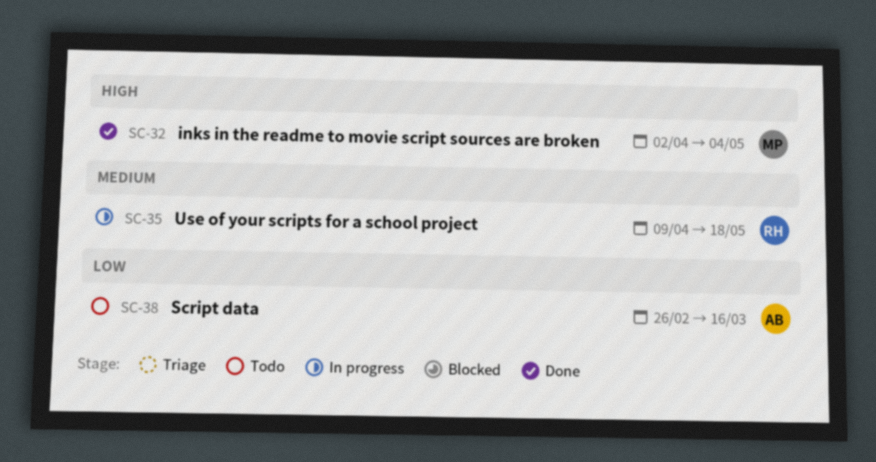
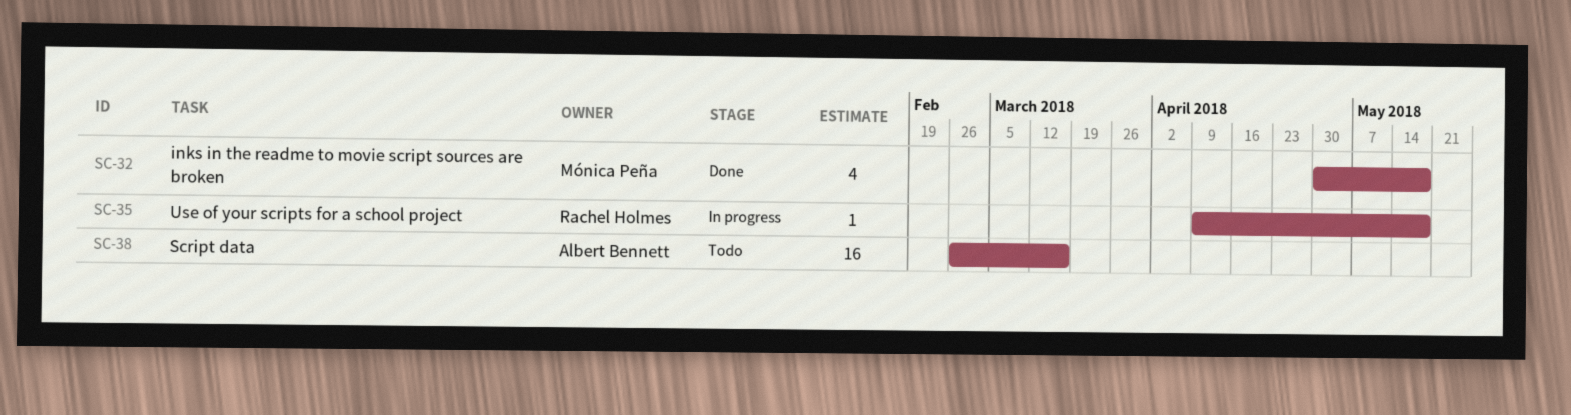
SC-32, start: Apr 2 -> Apr 30
SC-32, due: May 4 -> May 18

